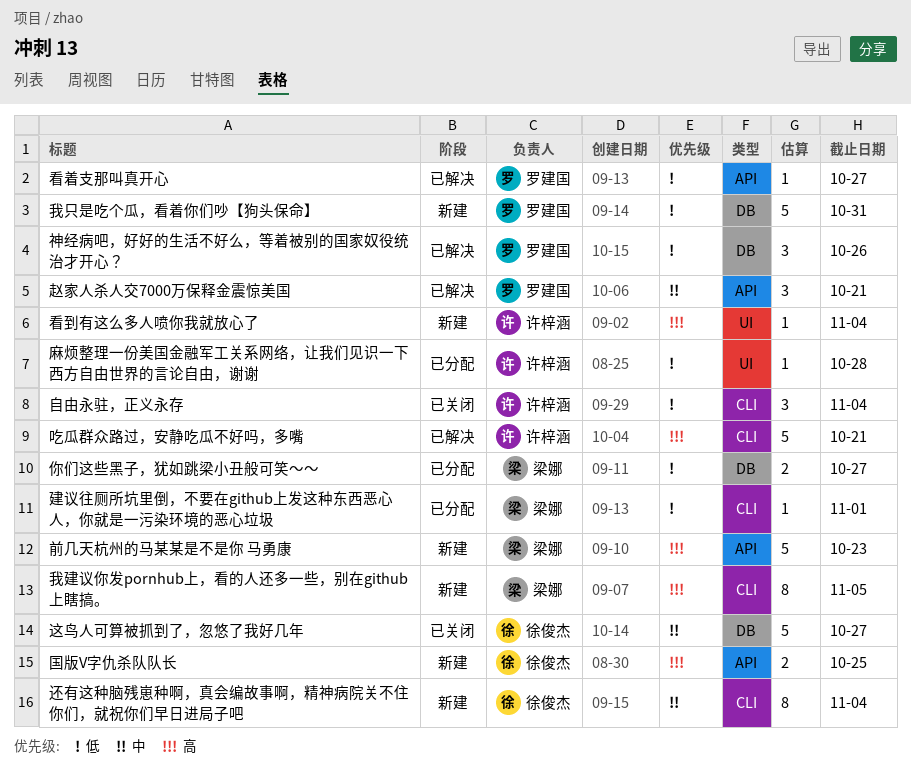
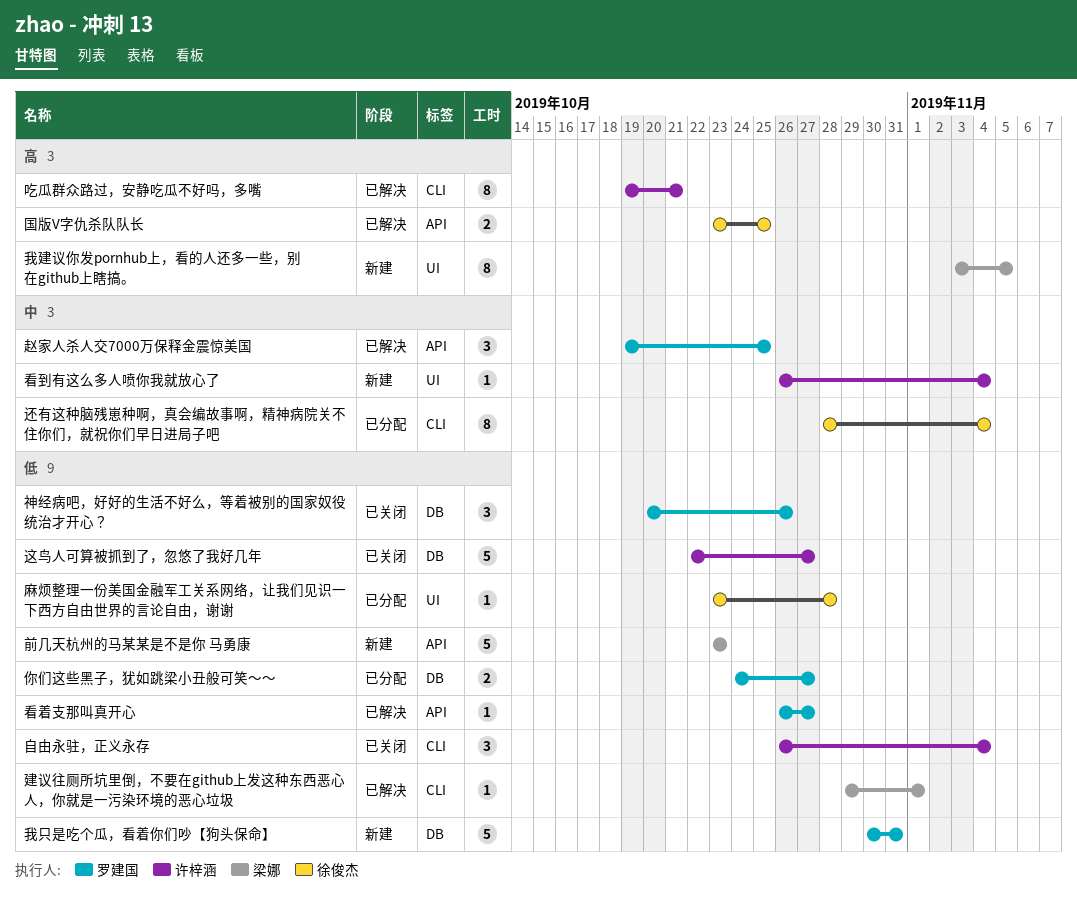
你们这些黑子，犹如跳梁小丑般可笑～～, owner: 梁娜 -> 罗建国
前几天杭州的马某某是不是你 马勇康, priority: 高 -> 低
吃瓜群众路过，安静吃瓜不好吗，多嘴, estimate: 5 -> 8
国版V字仇杀队队长, status: 新建 -> 已解决
建议往厕所坑里倒，不要在github上发这种东西恶心人，你就是一污染环境的恶心垃圾, status: 已分配 -> 已解决
我建议你发pornhub上，看的人还多一些，别在github上瞎搞。, label: CLI -> UI
看到有这么多人喷你我就放心了, priority: 高 -> 中
神经病吧，好好的生活不好么，等着被别的国家奴役统治才开心？, status: 已解决 -> 已关闭
赵家人杀人交7000万保释金震惊美国, due: Oct 21 -> Oct 25
还有这种脑残崽种啊，真会编故事啊，精神病院关不住你们，就祝你们早日进局子吧, status: 新建 -> 已分配
这鸟人可算被抓到了，忽悠了我好几年, owner: 徐俊杰 -> 许梓涵
这鸟人可算被抓到了，忽悠了我好几年, priority: 中 -> 低
麻烦整理一份美国金融军工关系网络，让我们见识一下西方自由世界的言论自由，谢谢, owner: 许梓涵 -> 徐俊杰

